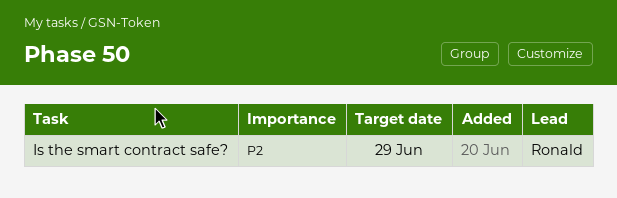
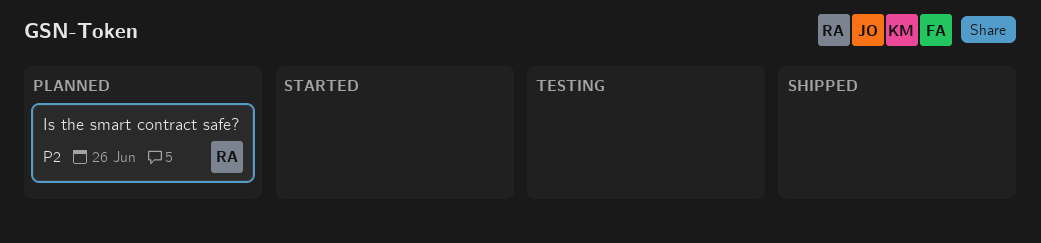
Is the smart contract safe?, due: Jun 29 -> Jun 26

